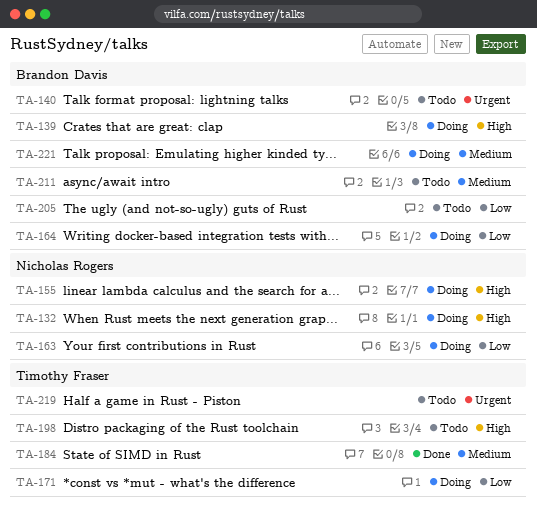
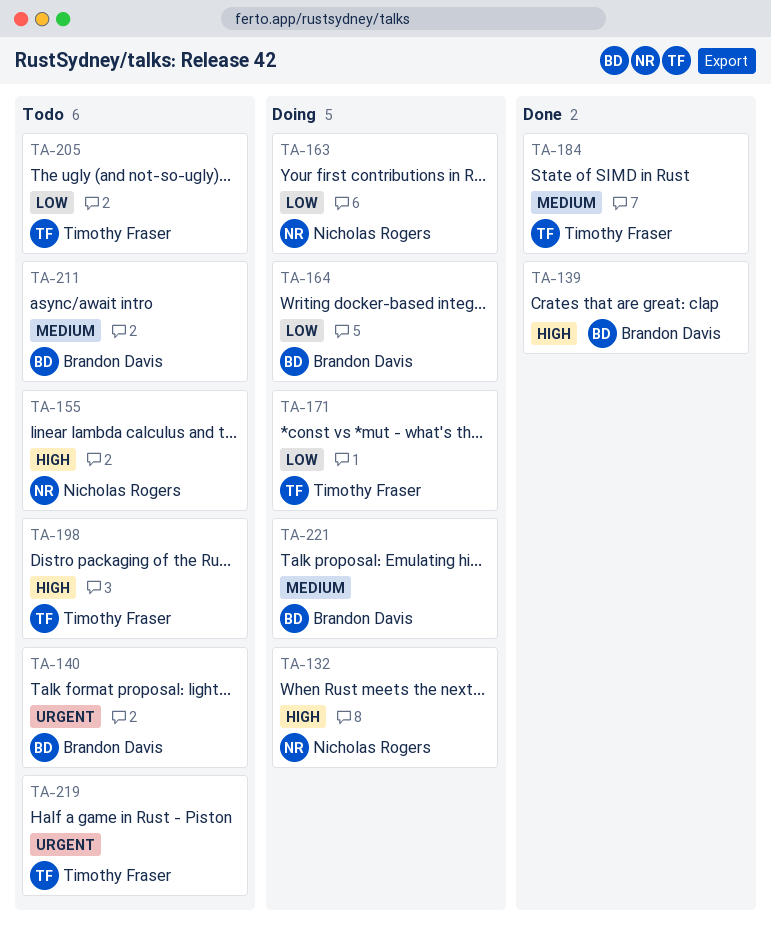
TA-139, status: Doing -> Done
TA-155, status: Doing -> Todo
TA-205, owner: Brandon Davis -> Timothy Fraser

